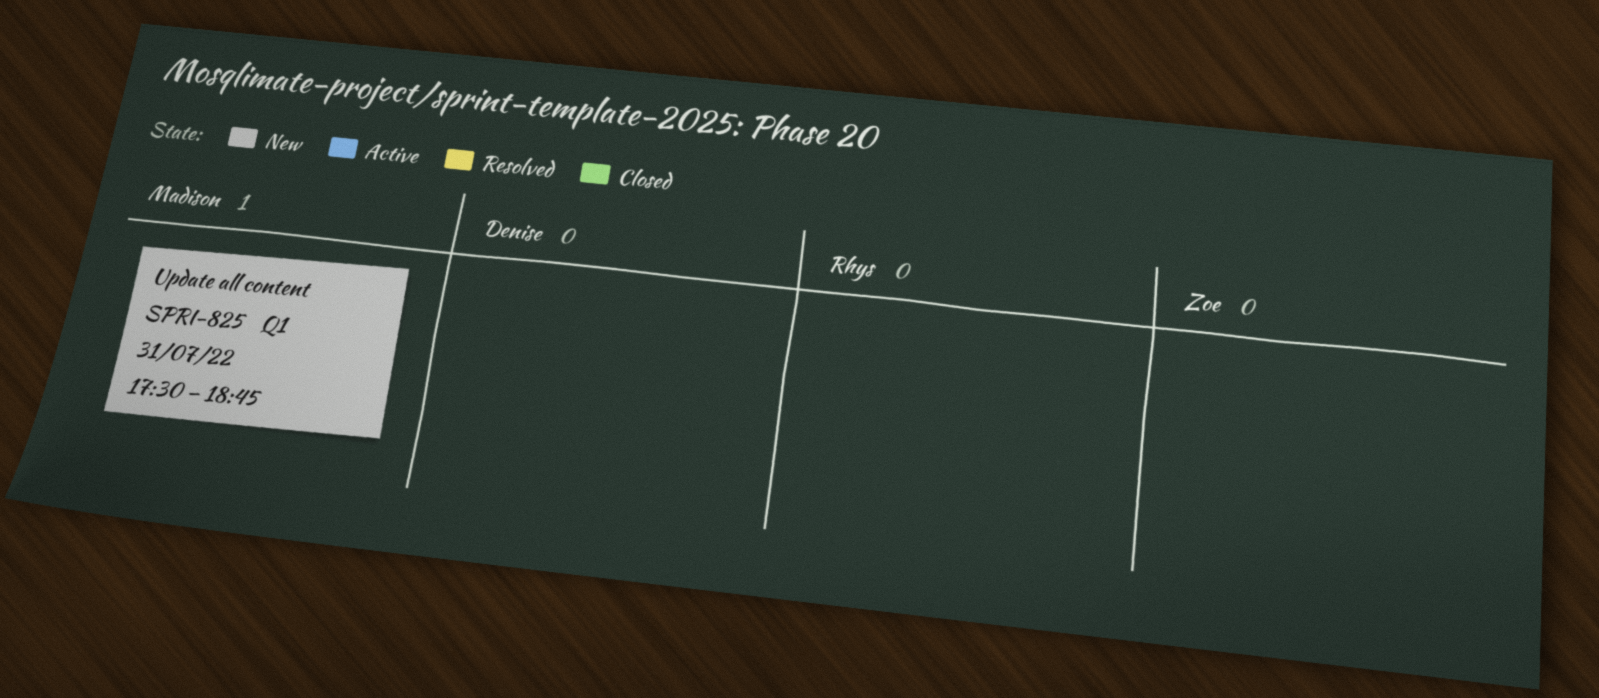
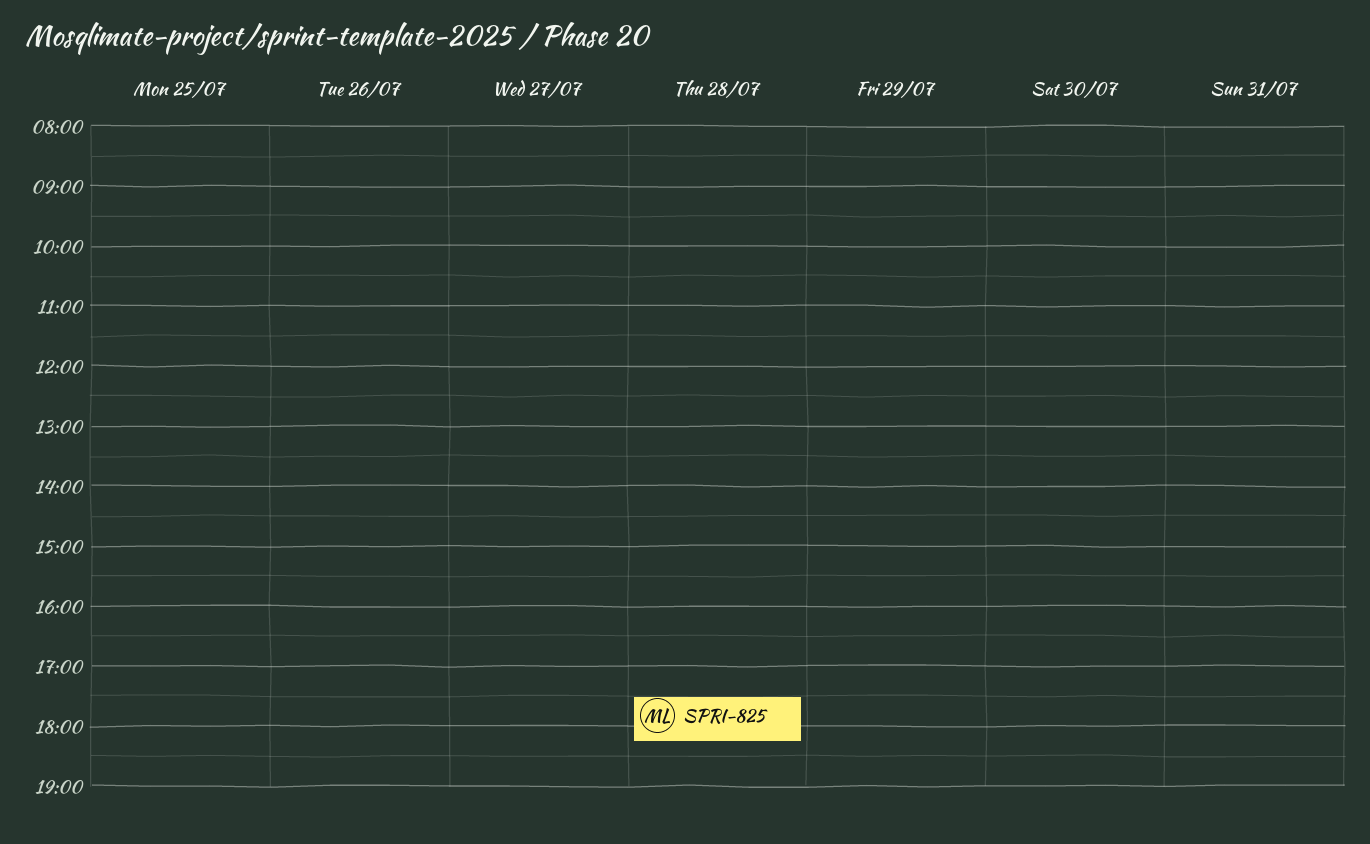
SPRI-825, day: Jul 31 -> Jul 28
SPRI-825, ends: 18:45 -> 18:15

